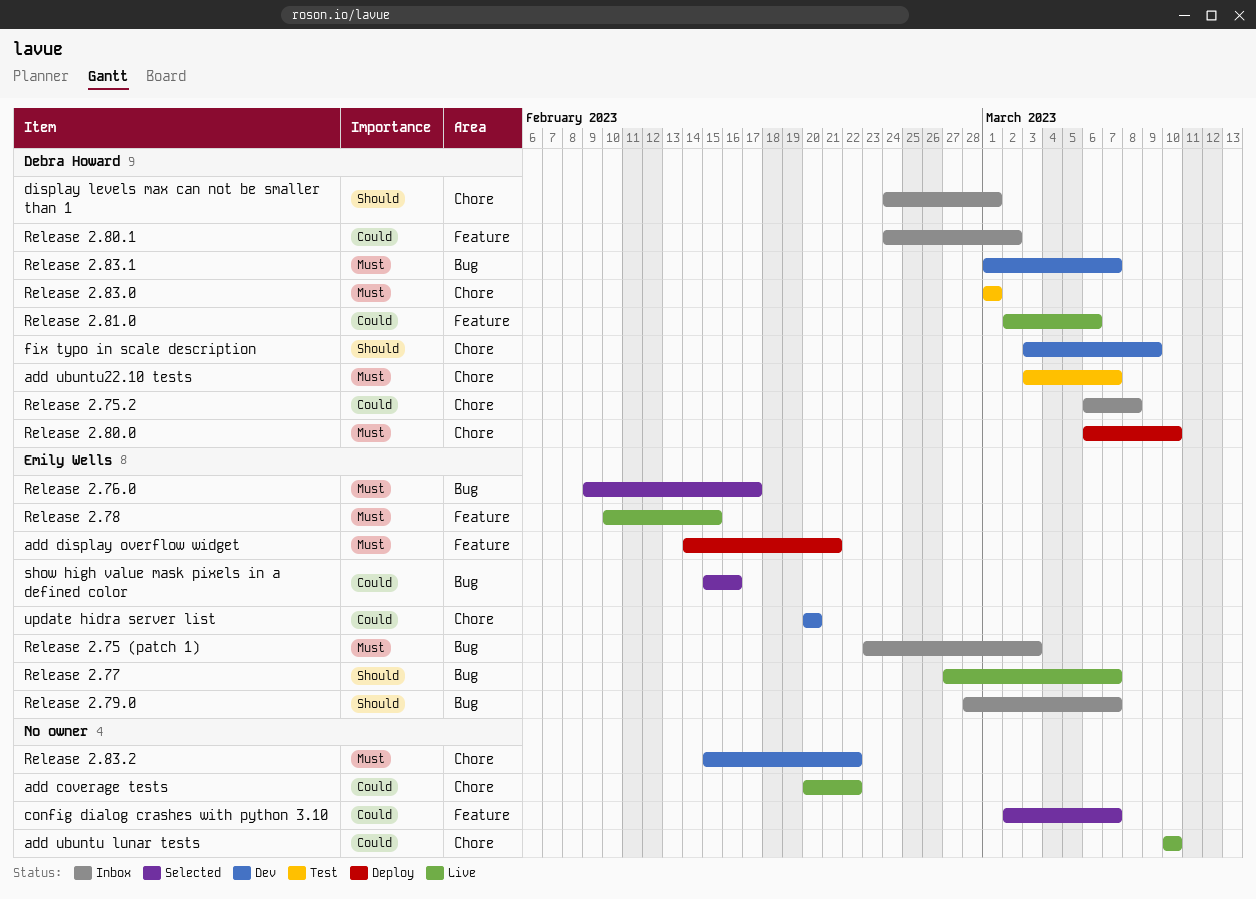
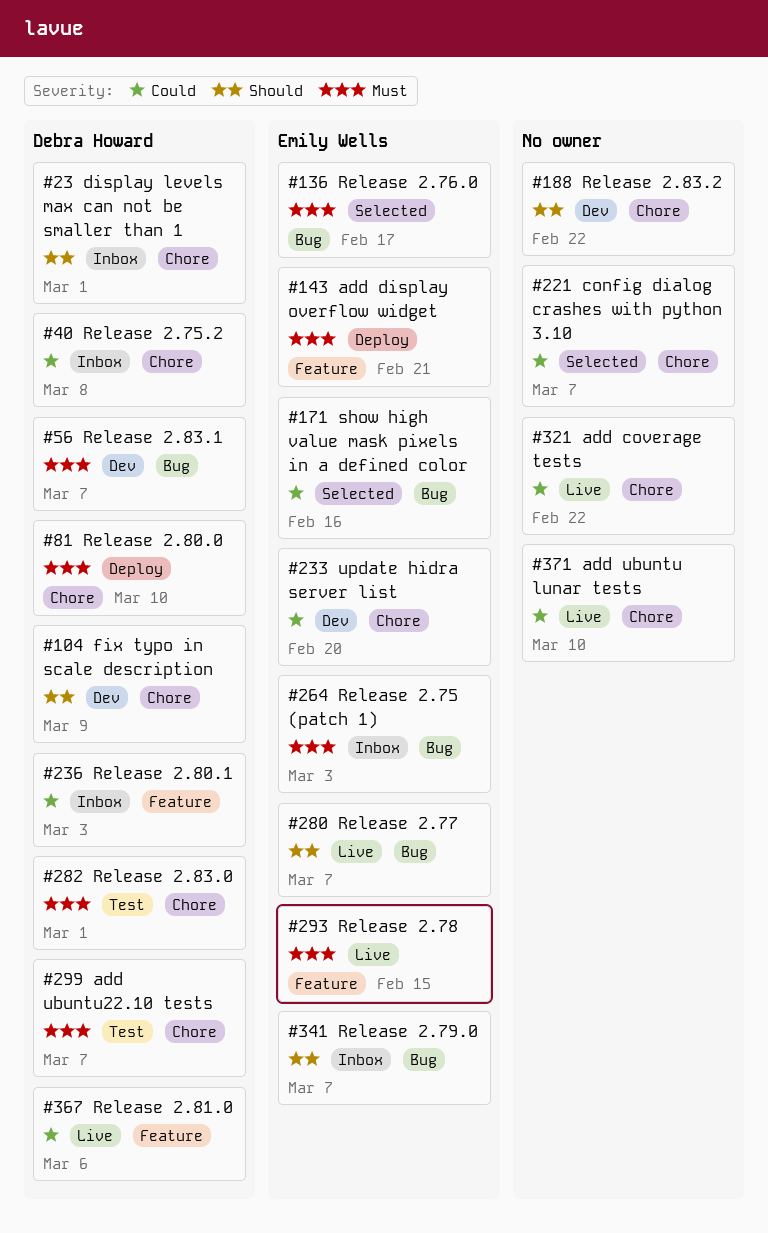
config dialog crashes with python 3.10, label: Feature -> Chore
Release 2.80.1, due: Mar 2 -> Mar 3
Release 2.83.2, priority: Must -> Should

